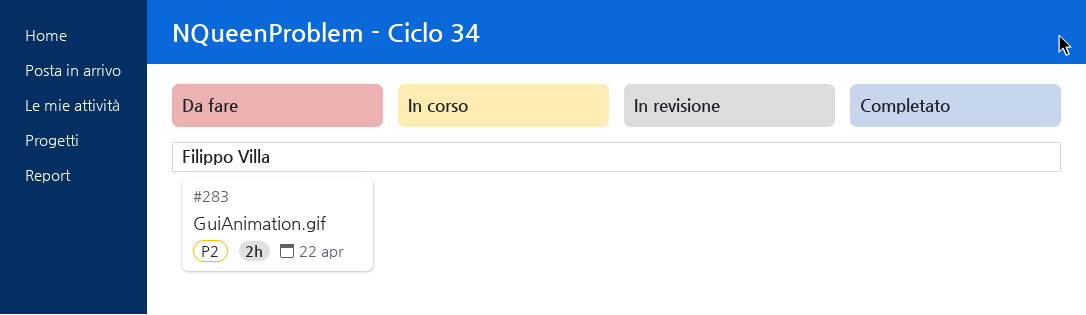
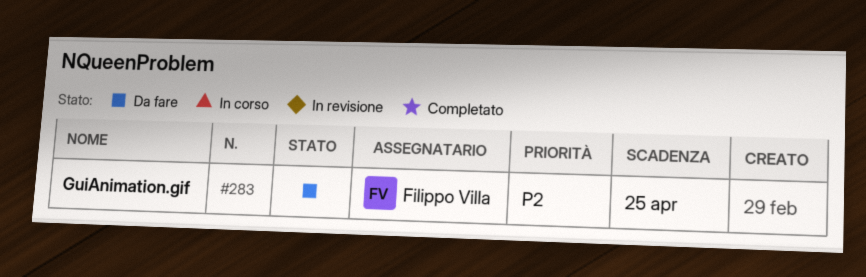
#283, due: Apr 22 -> Apr 25

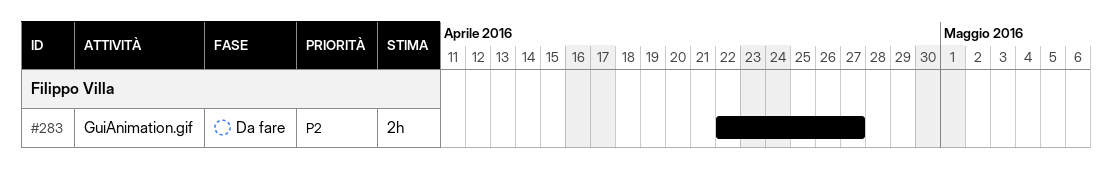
#283, due: Apr 25 -> Apr 27

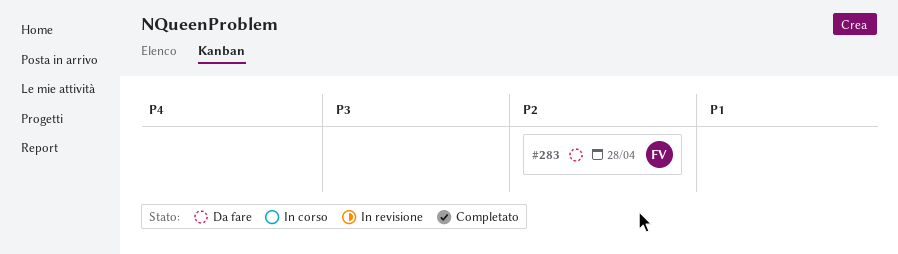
#283, due: Apr 27 -> Apr 28

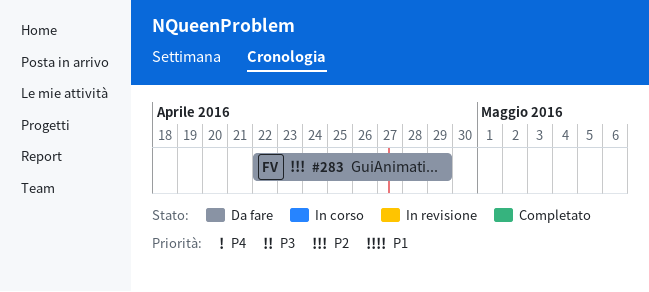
#283, due: Apr 28 -> Apr 29

